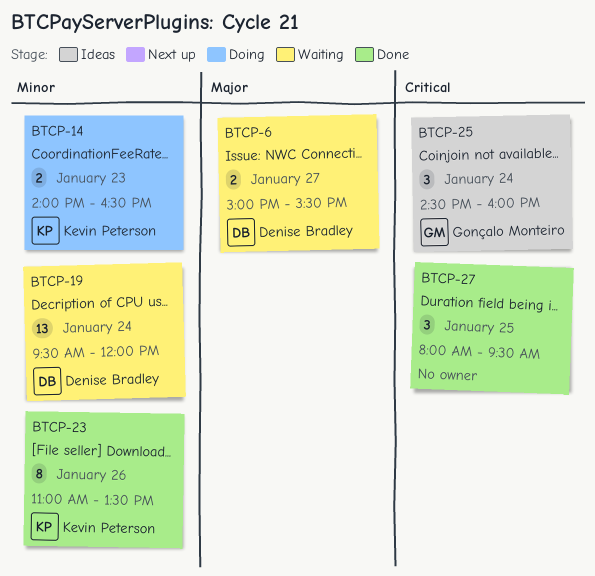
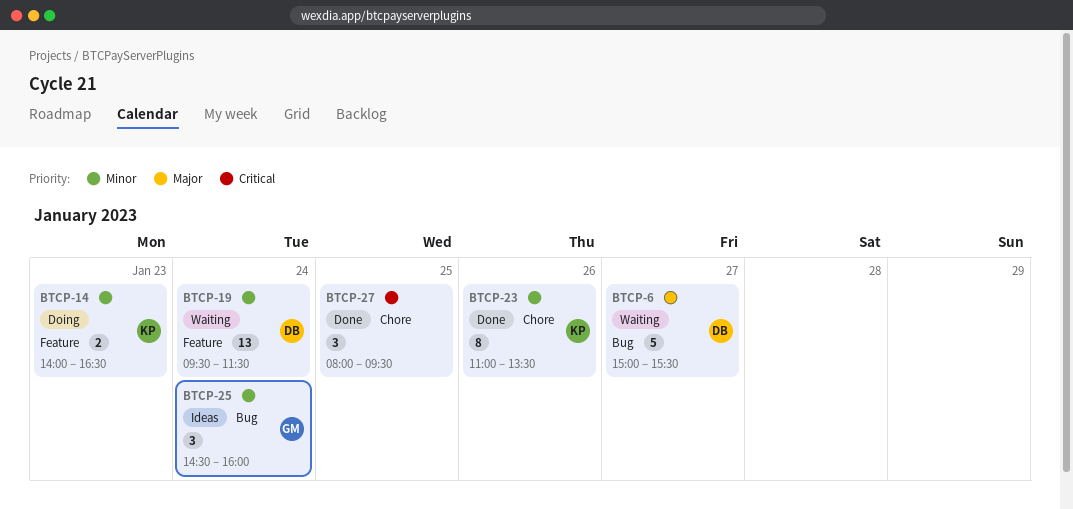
BTCP-6, estimate: 2 -> 5
BTCP-19, ends: 12:00 -> 11:30
BTCP-25, priority: Critical -> Minor

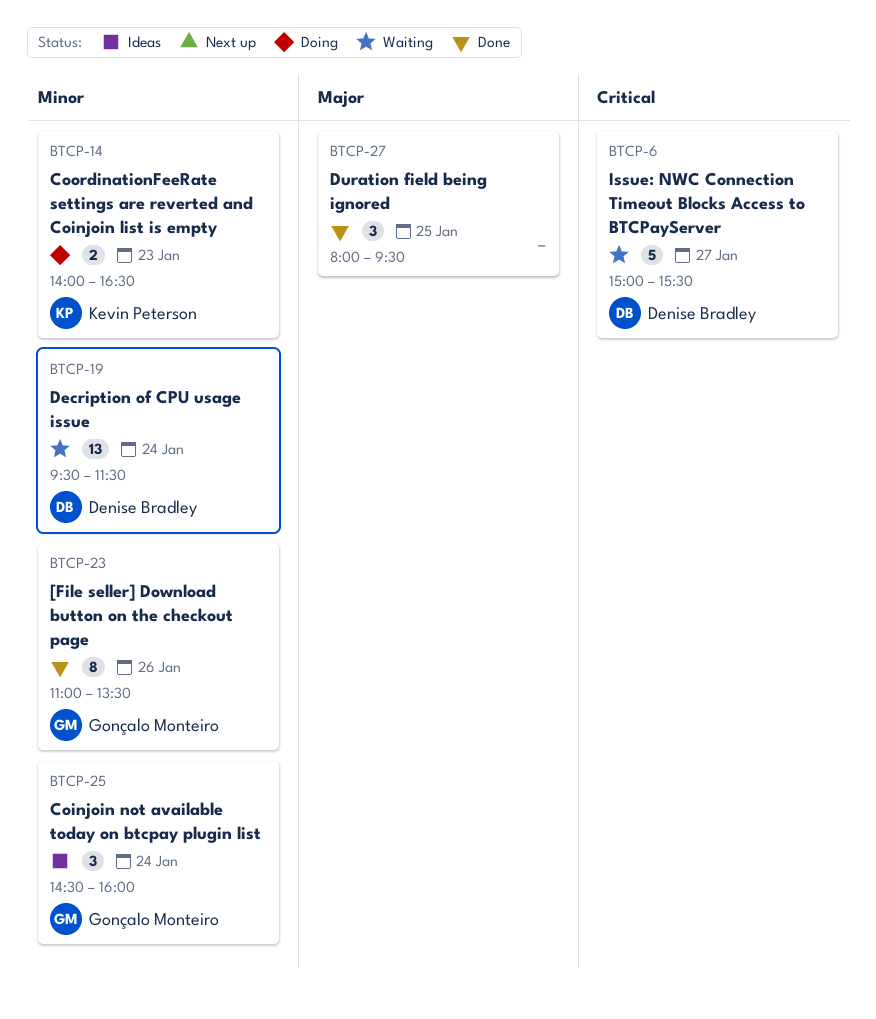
BTCP-6, priority: Major -> Critical
BTCP-23, owner: Kevin Peterson -> Gonçalo Monteiro
BTCP-27, priority: Critical -> Major

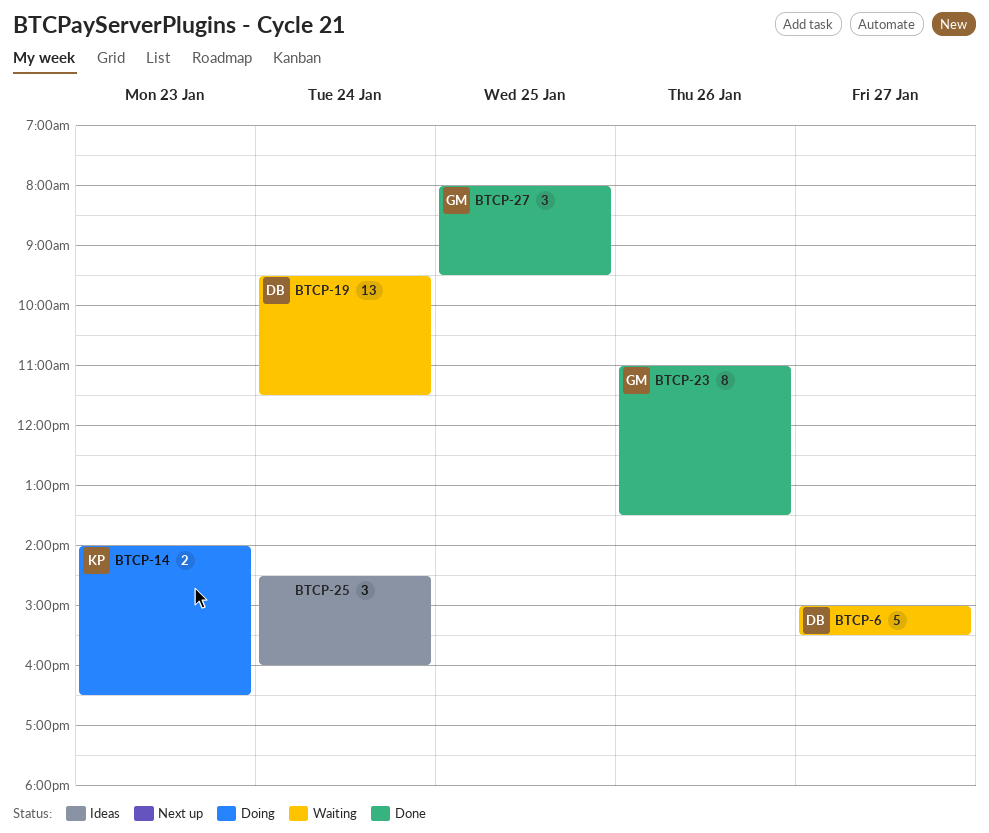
BTCP-25, owner: Gonçalo Monteiro -> none
BTCP-27, owner: none -> Gonçalo Monteiro

